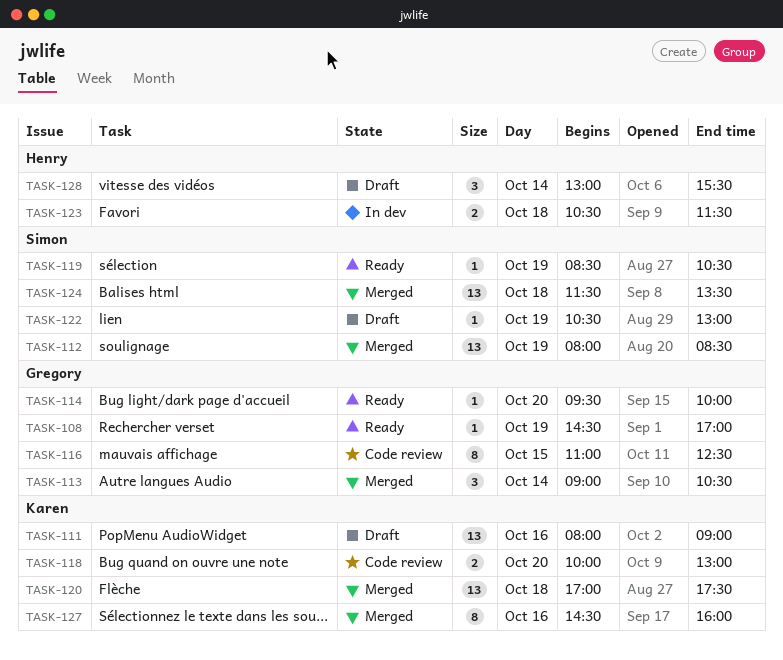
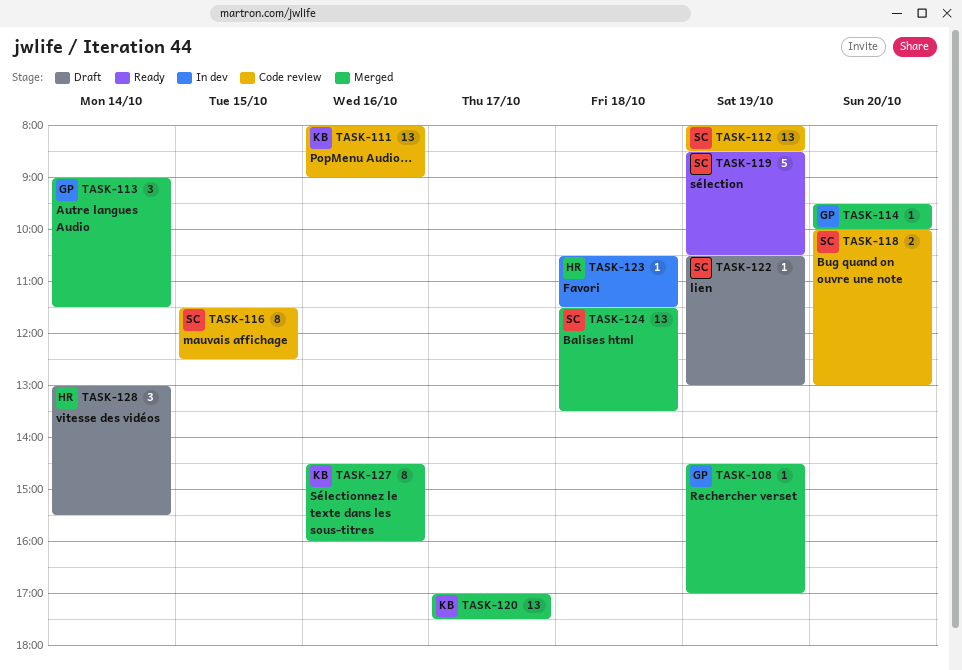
TASK-108, status: Ready -> Merged
TASK-111, status: Draft -> Code review
TASK-112, status: Merged -> Code review
TASK-113, ends: 10:30 -> 11:30
TASK-114, status: Ready -> Merged
TASK-116, owner: Gregory -> Simon
TASK-116, begins: 11:00 -> 11:30
TASK-118, owner: Karen -> Simon
TASK-119, estimate: 1 -> 5
TASK-120, day: Oct 18 -> Oct 17
TASK-123, estimate: 2 -> 1

